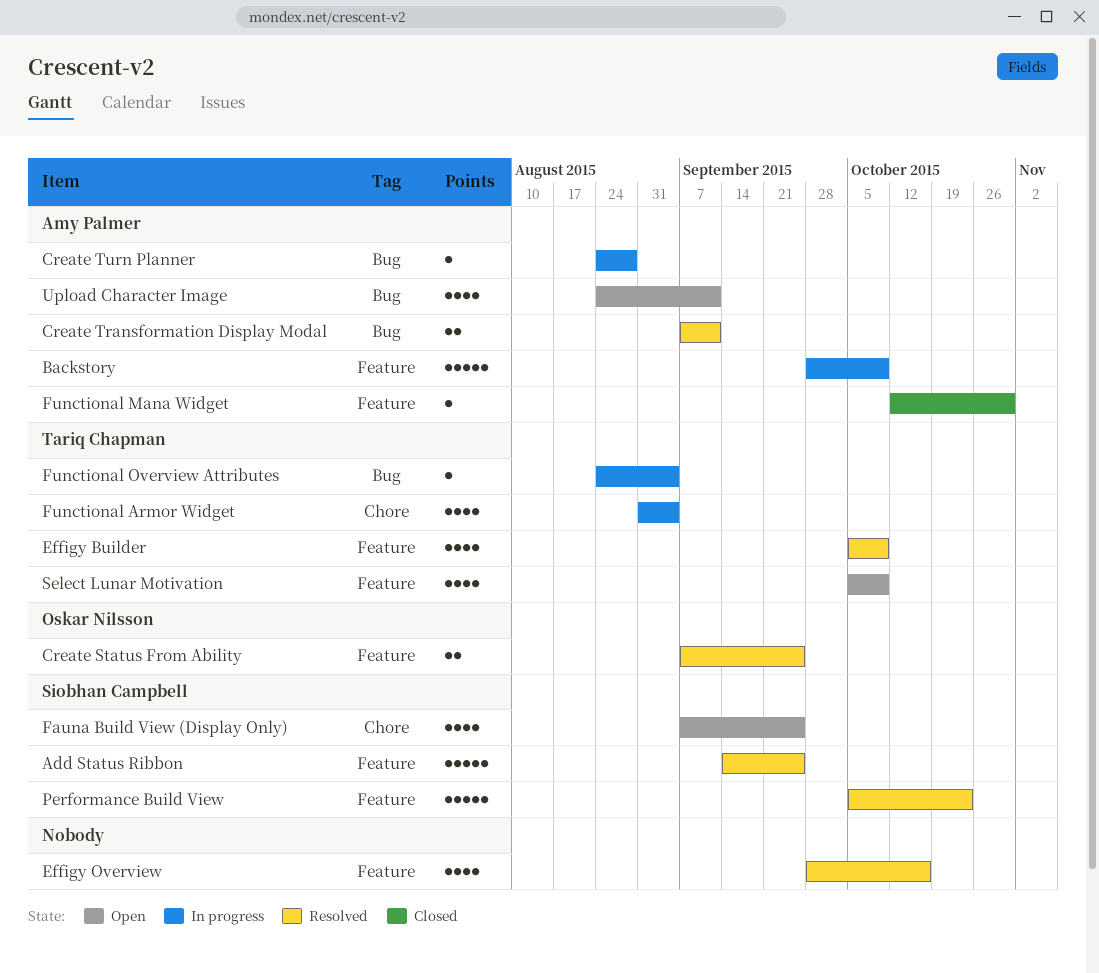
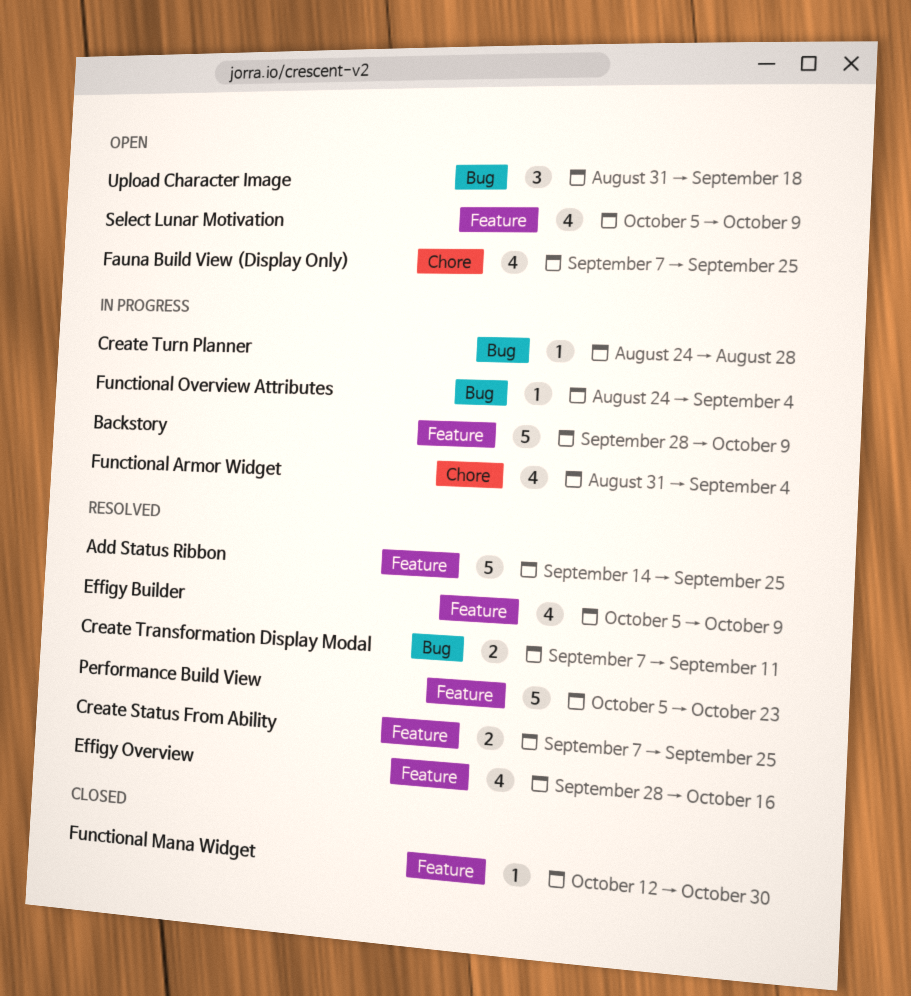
Upload Character Image, estimate: 4 -> 3
Upload Character Image, start: Aug 24 -> Aug 31
Upload Character Image, due: Sep 11 -> Sep 18

